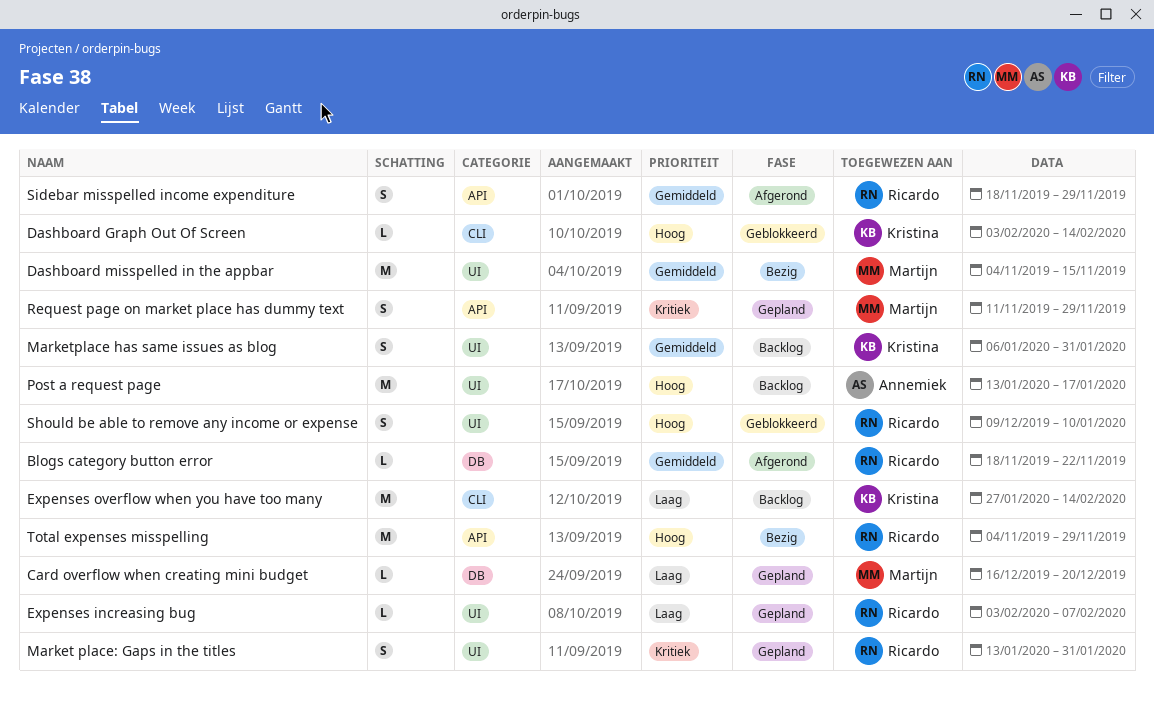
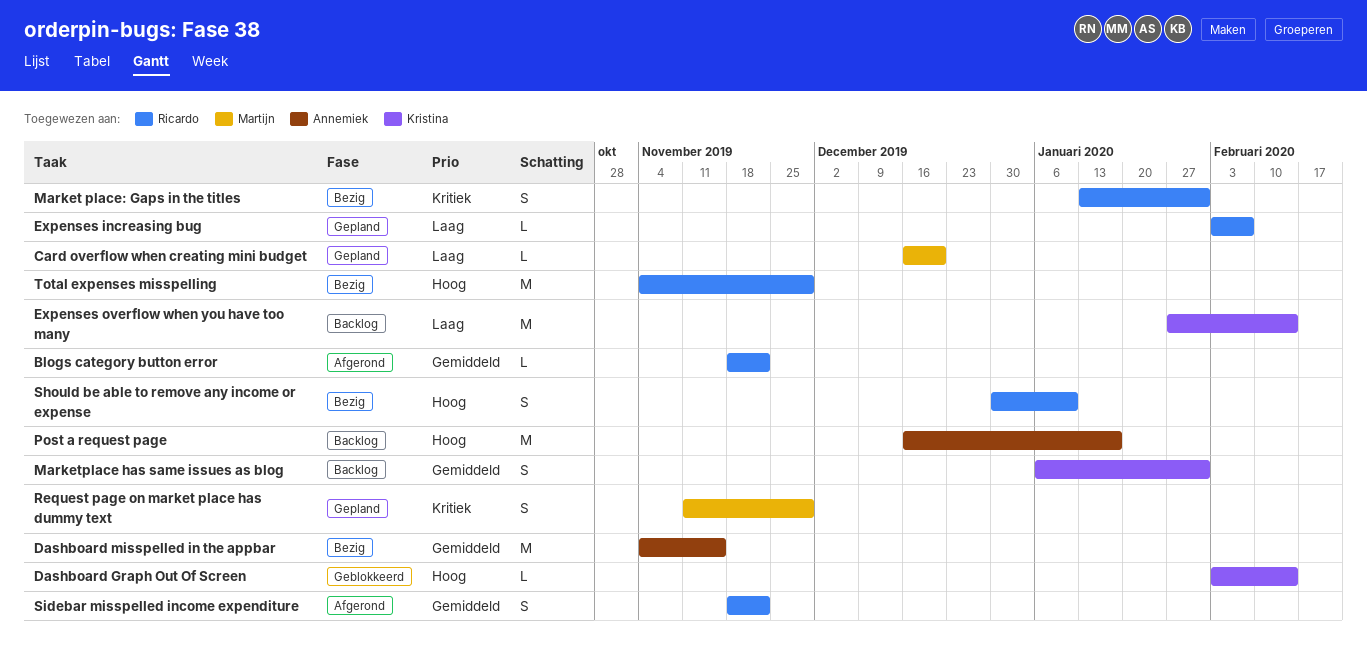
Dashboard misspelled in the appbar, owner: Martijn -> Annemiek
Market place: Gaps in the titles, status: Gepland -> Bezig
Post a request page, start: Jan 13 -> Dec 16
Should be able to remove any income or expense, status: Geblokkeerd -> Bezig
Should be able to remove any income or expense, start: Dec 9 -> Dec 30
Sidebar misspelled income expenditure, due: Nov 29 -> Nov 22

